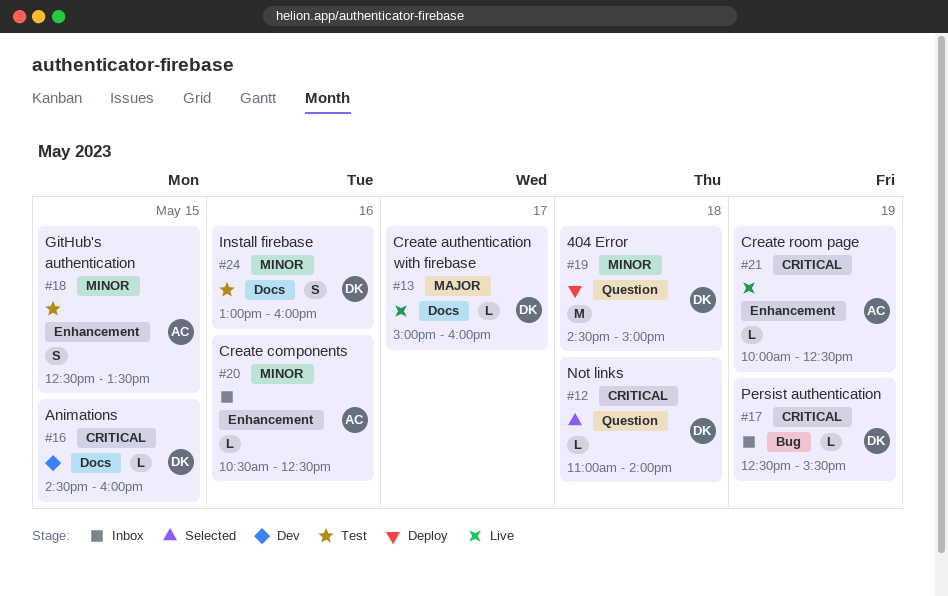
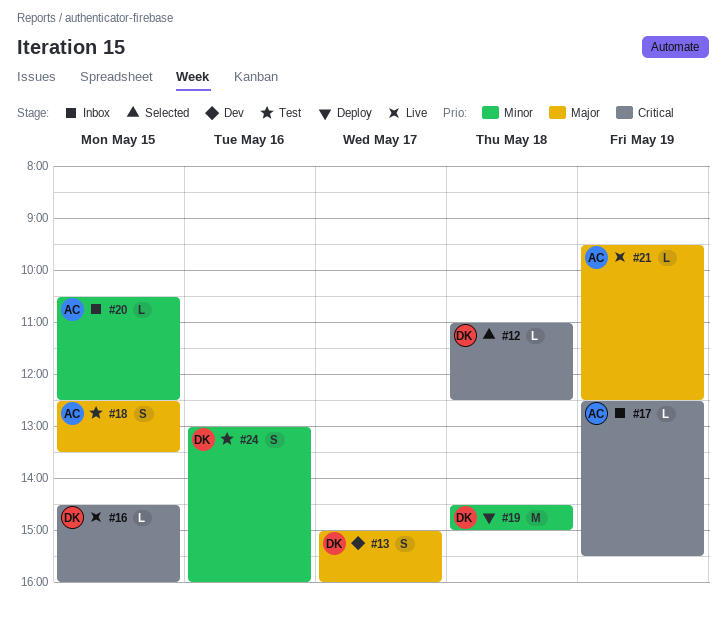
#12, ends: 14:00 -> 12:30
#13, status: Live -> Dev
#13, estimate: L -> S
#16, status: Dev -> Live
#17, owner: DK -> AC
#18, priority: Minor -> Major
#20, day: May 16 -> May 15
#21, priority: Critical -> Major
#21, begins: 10:00 -> 09:30

